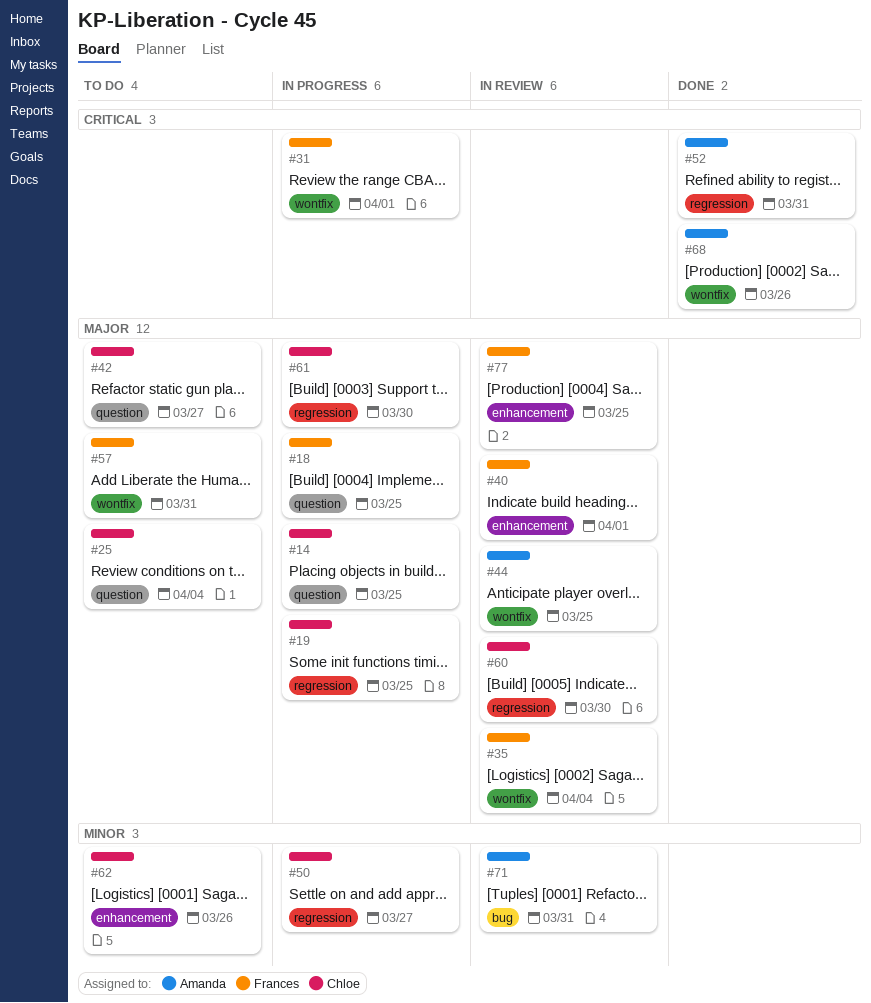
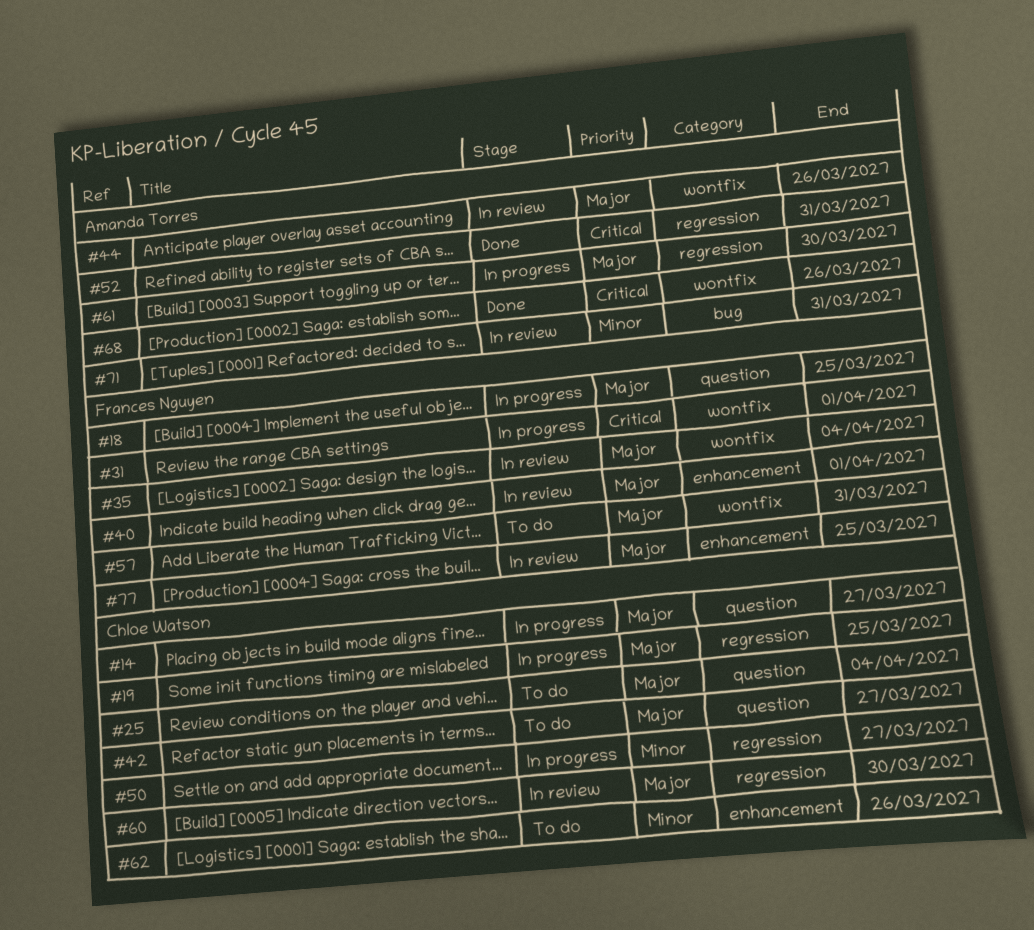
#14, due: Mar 25 -> Mar 27
#44, due: Mar 25 -> Mar 26
#61, owner: Chloe Watson -> Amanda Torres

